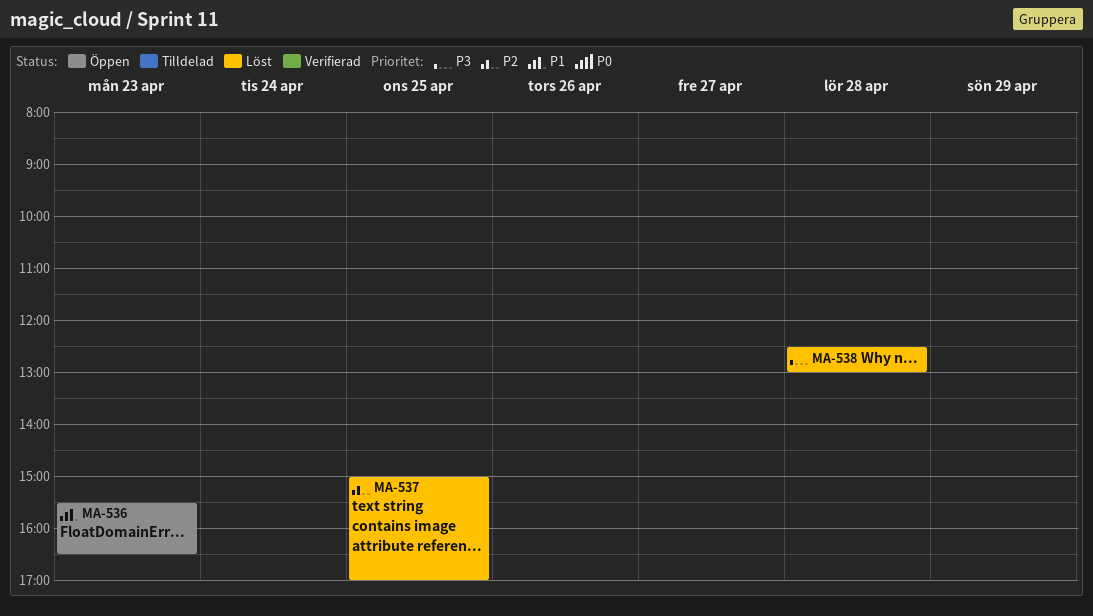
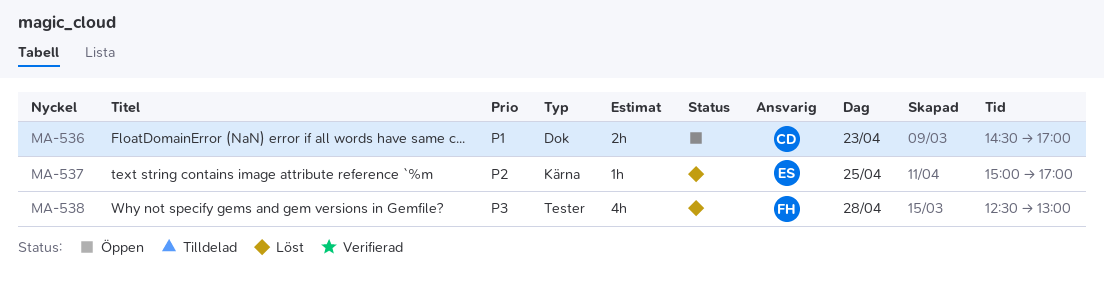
MA-536, begins: 15:30 -> 14:30
MA-536, ends: 16:30 -> 17:00

